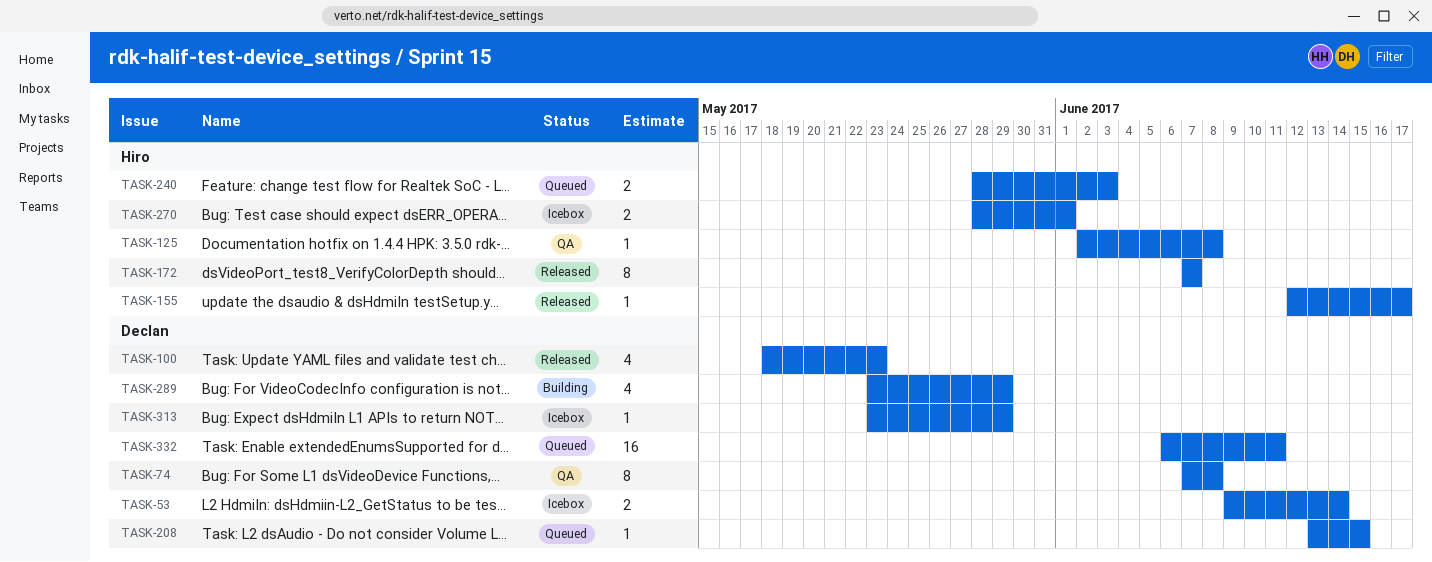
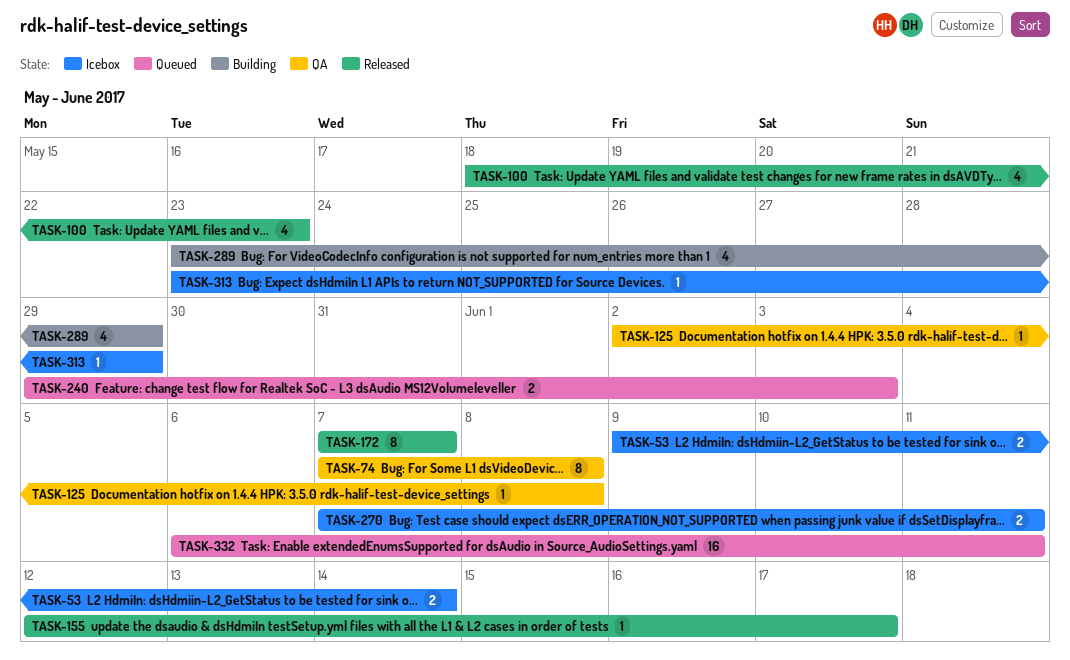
TASK-208: present -> none
TASK-240, start: May 28 -> May 29
TASK-270, start: May 28 -> Jun 7
TASK-270, due: Jun 1 -> Jun 11

